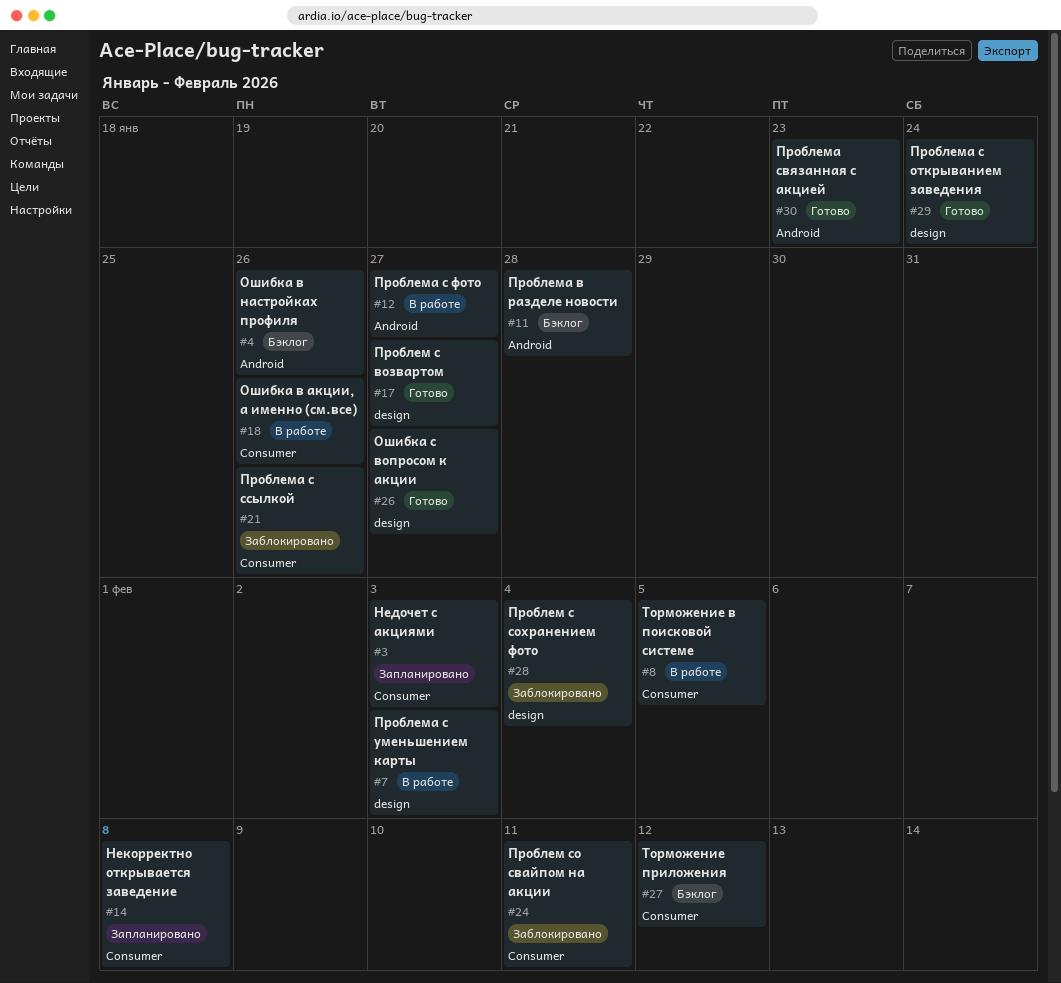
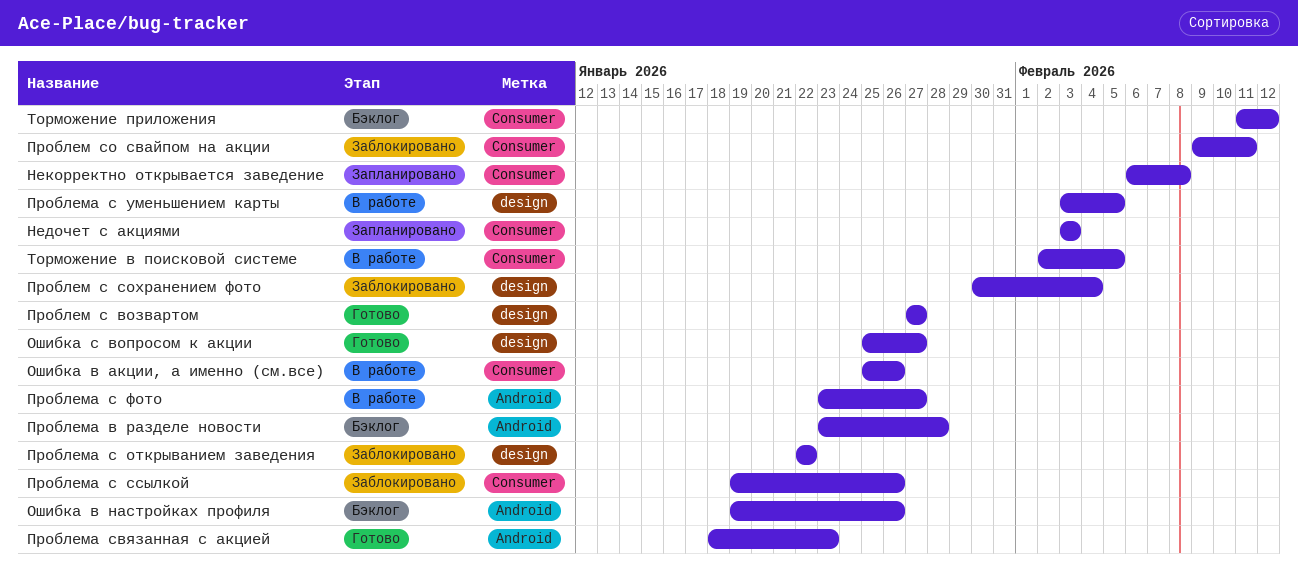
Проблема с открыванием заведения, status: Готово -> Заблокировано
Проблема с открыванием заведения, due: Jan 24 -> Jan 22
Проблема с уменьшением карты, due: Feb 3 -> Feb 5

